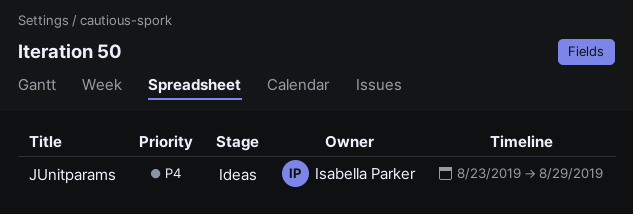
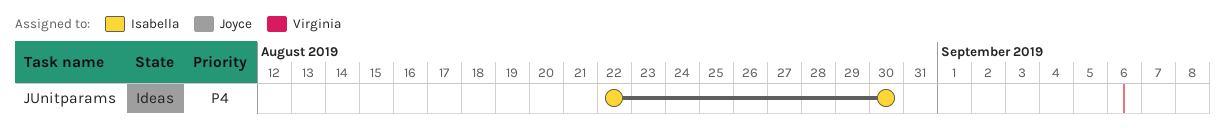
JUnitparams, start: Aug 23 -> Aug 22
JUnitparams, due: Aug 29 -> Aug 30

